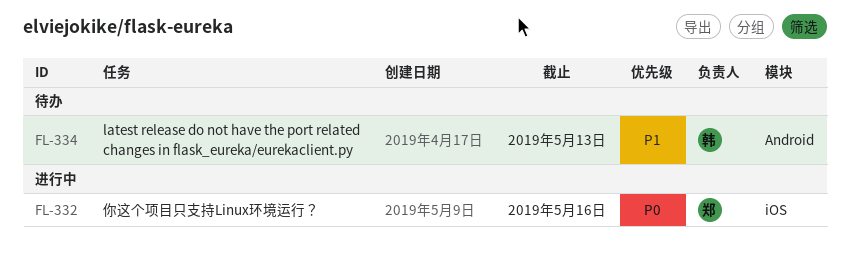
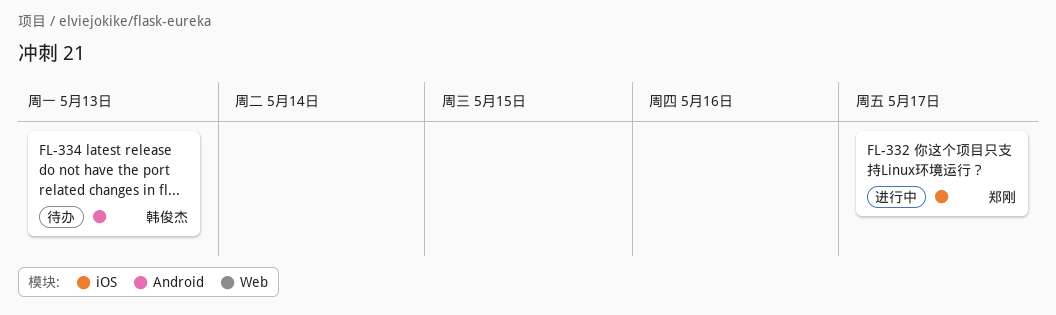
FL-332, due: May 16 -> May 17

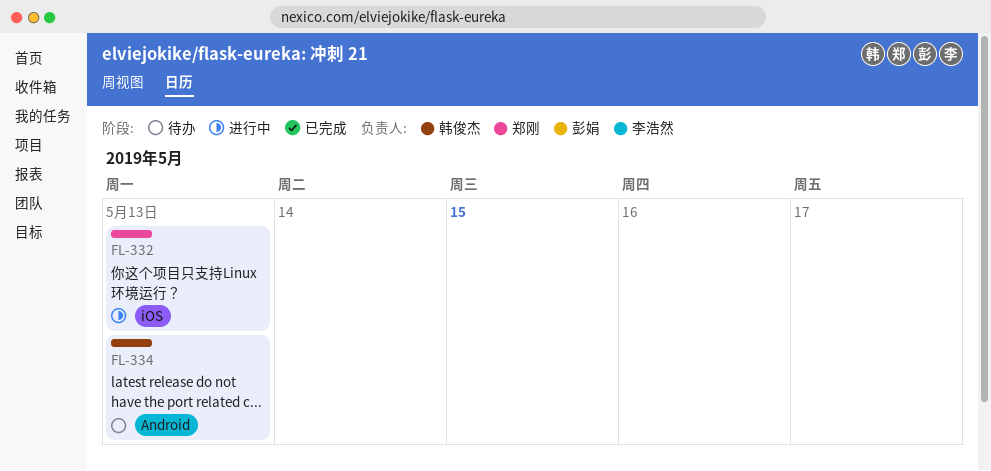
FL-332, due: May 17 -> May 13

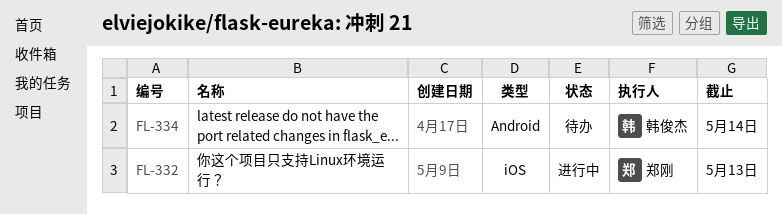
FL-334, due: May 13 -> May 14

